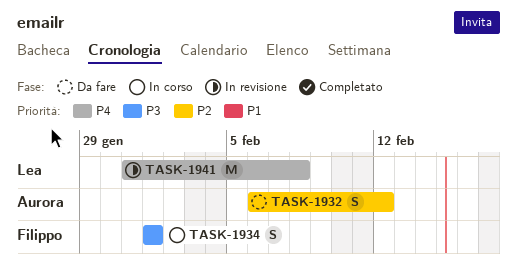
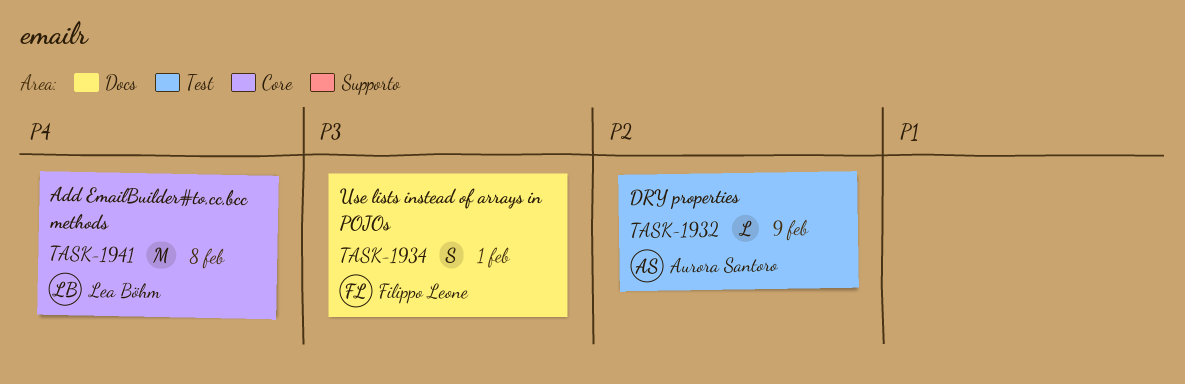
TASK-1932, estimate: S -> L
TASK-1932, due: Feb 12 -> Feb 9

